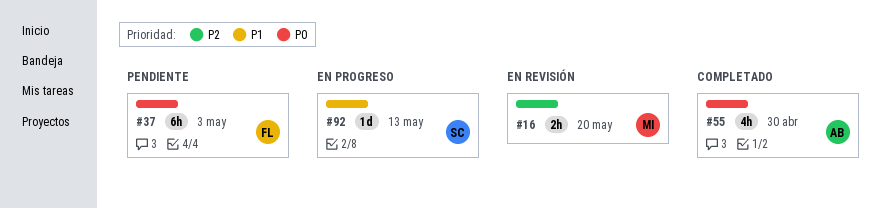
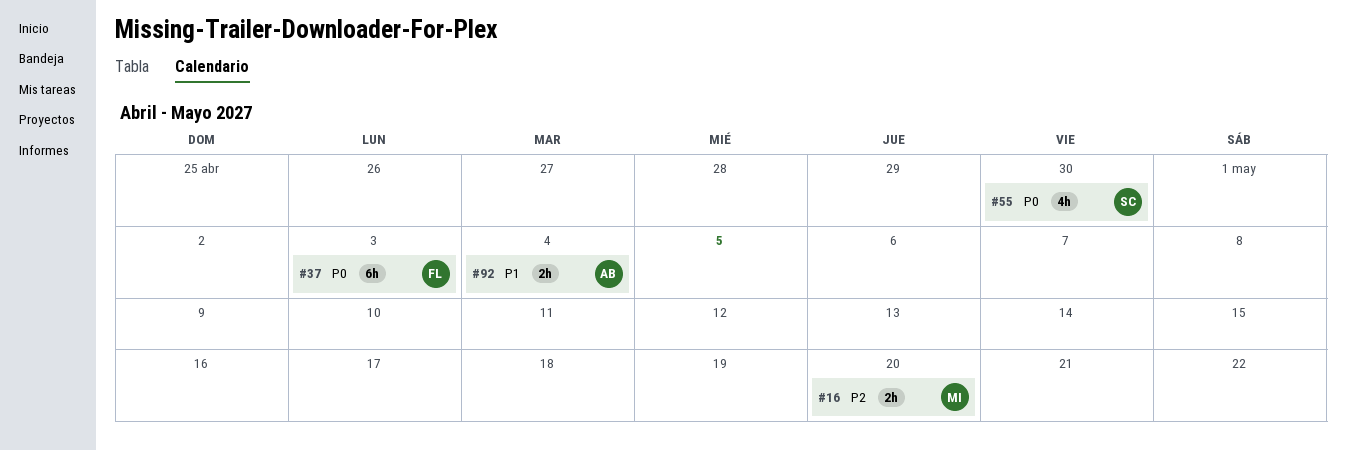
#55, owner: AB -> SC
#92, owner: SC -> AB
#92, estimate: 1d -> 2h
#92, due: May 13 -> May 4

